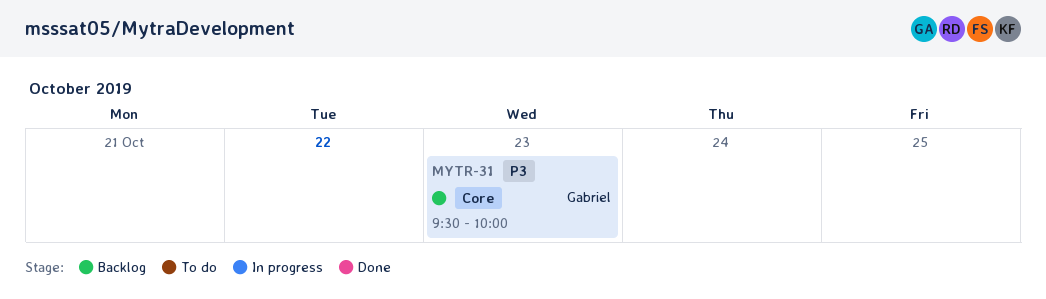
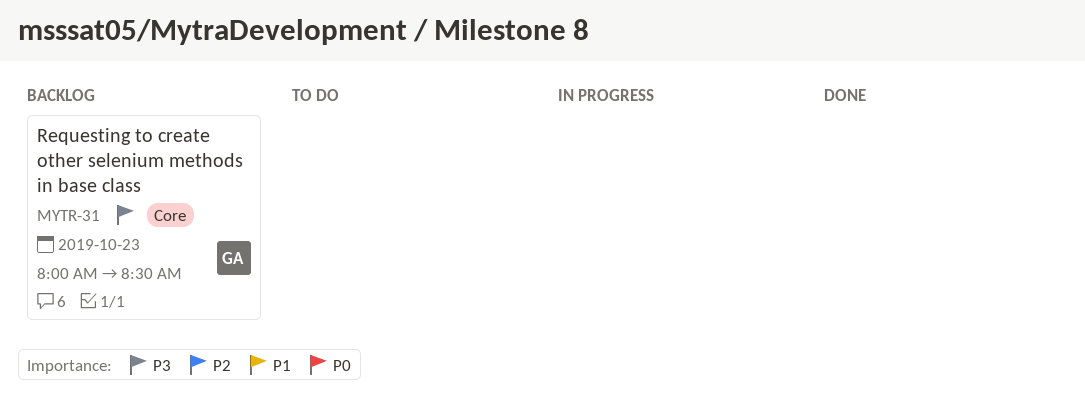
MYTR-31, begins: 09:30 -> 08:00
MYTR-31, ends: 10:00 -> 08:30

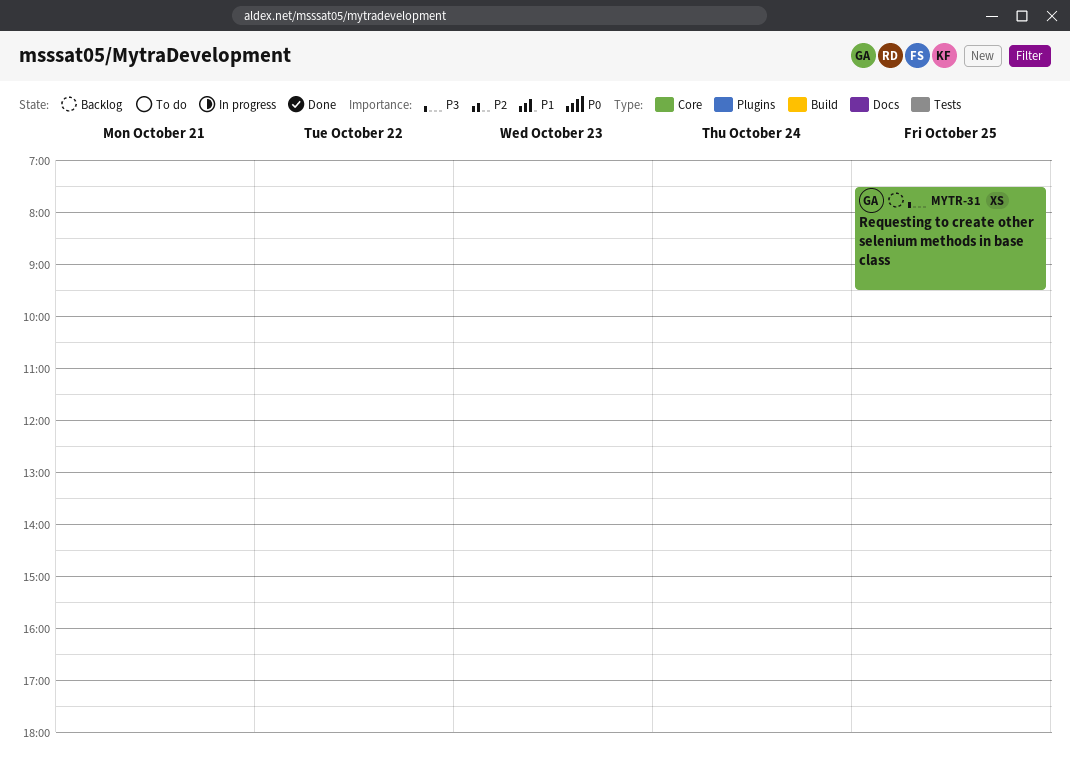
MYTR-31, day: Oct 23 -> Oct 25
MYTR-31, begins: 08:00 -> 07:30
MYTR-31, ends: 08:30 -> 09:30

